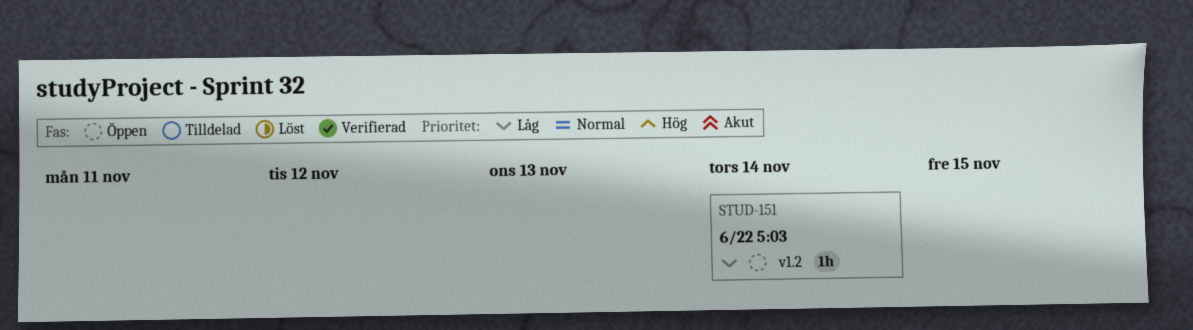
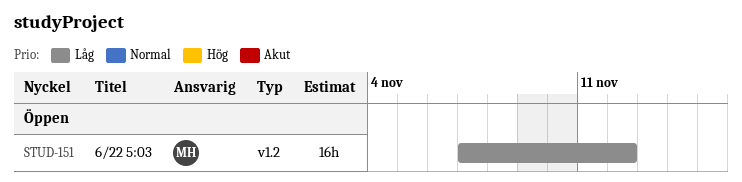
STUD-151, estimate: 1h -> 16h
STUD-151, due: Nov 14 -> Nov 12

